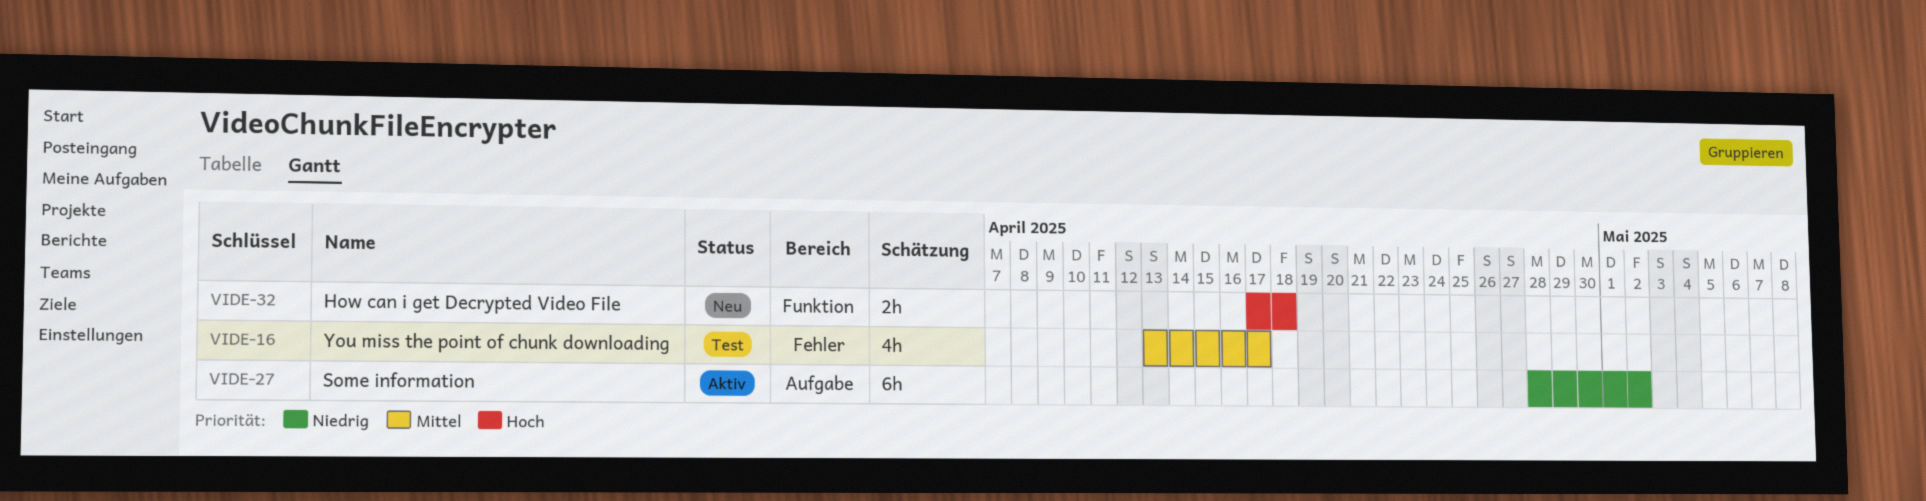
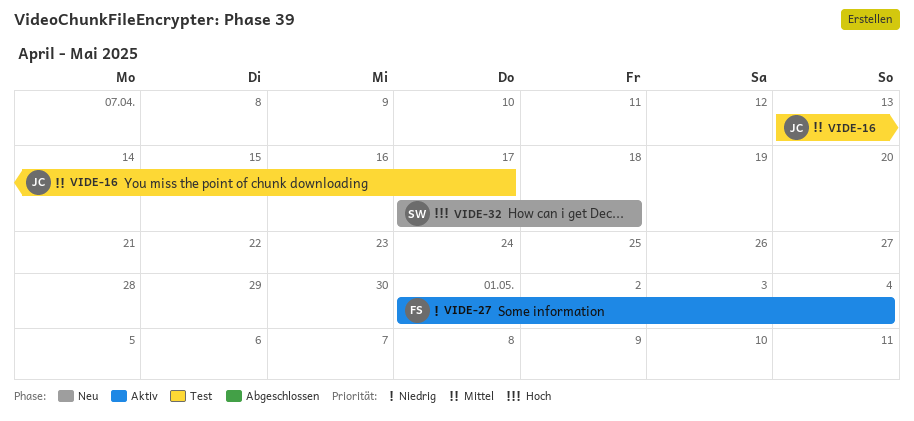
VIDE-27, start: Apr 28 -> May 1
VIDE-27, due: May 2 -> May 4

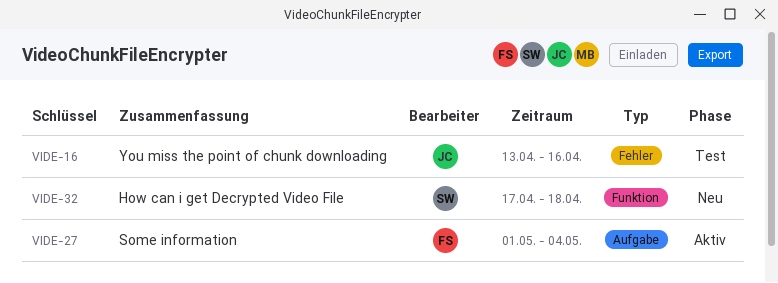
VIDE-16, due: Apr 17 -> Apr 16

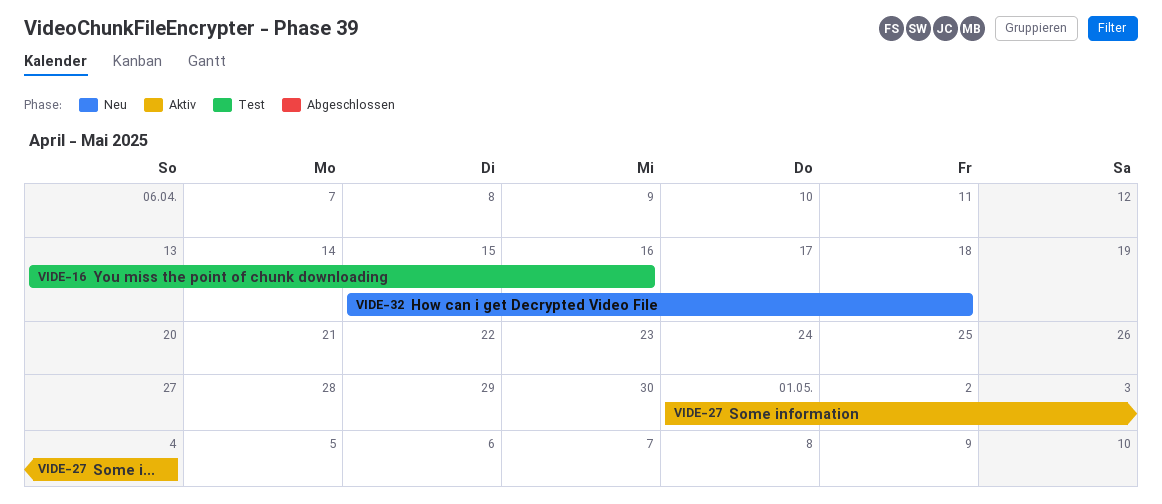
VIDE-32, start: Apr 17 -> Apr 15

